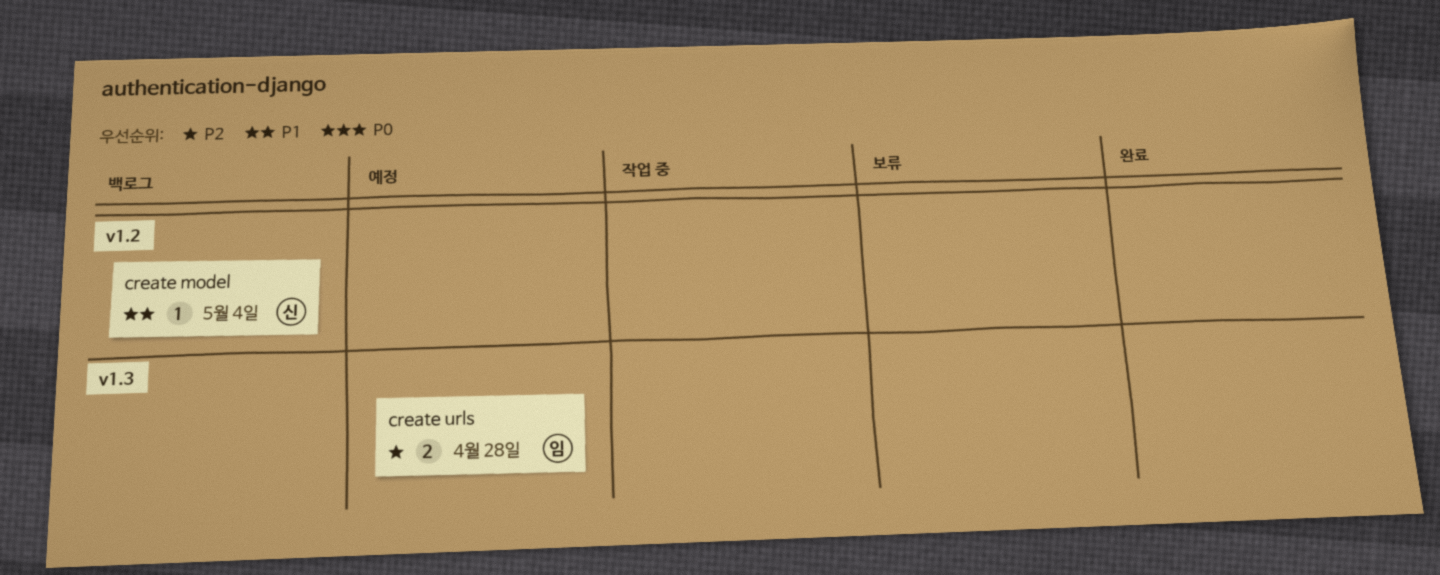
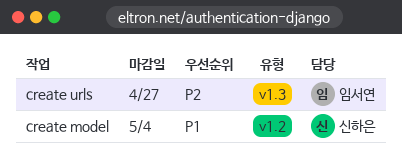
create urls, due: Apr 28 -> Apr 27

